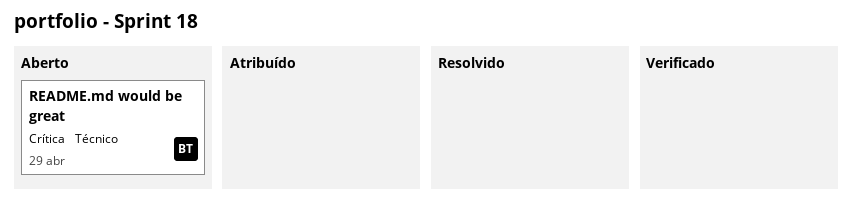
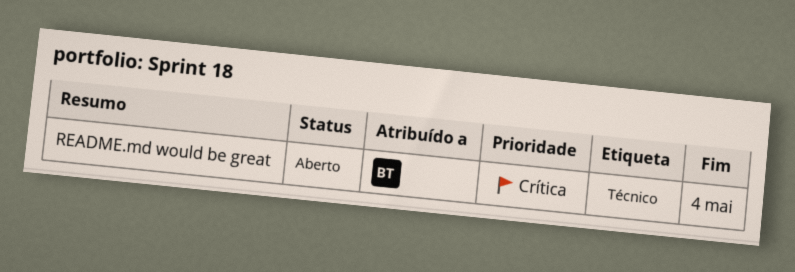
README.md would be great, due: Apr 29 -> May 4

